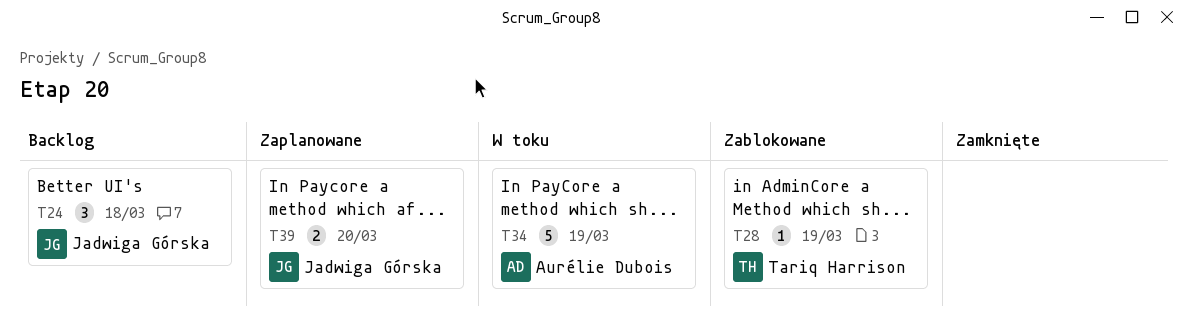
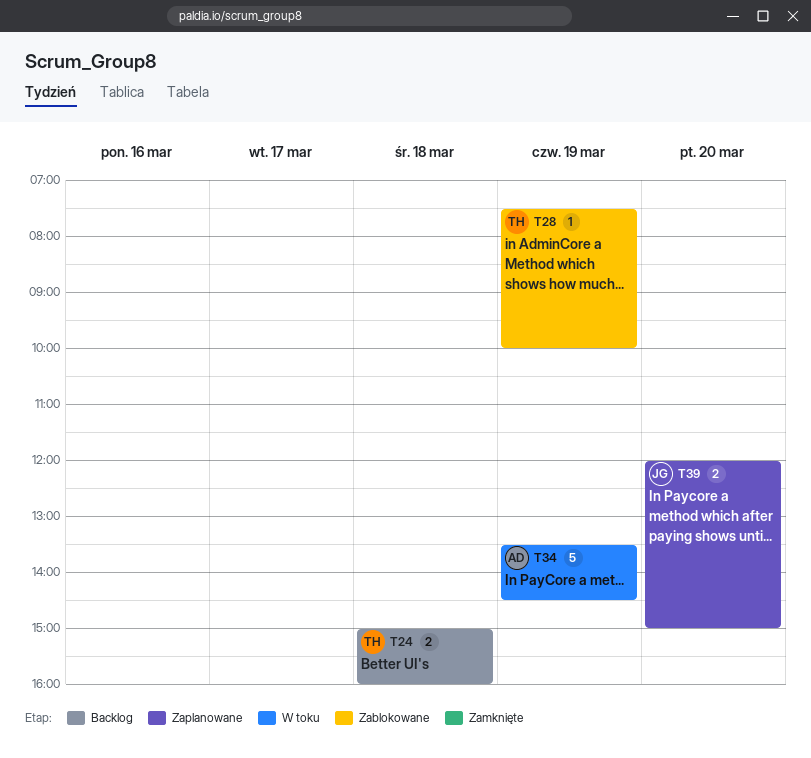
T24, owner: Jadwiga Górska -> Tariq Harrison
T24, estimate: 3 -> 2

